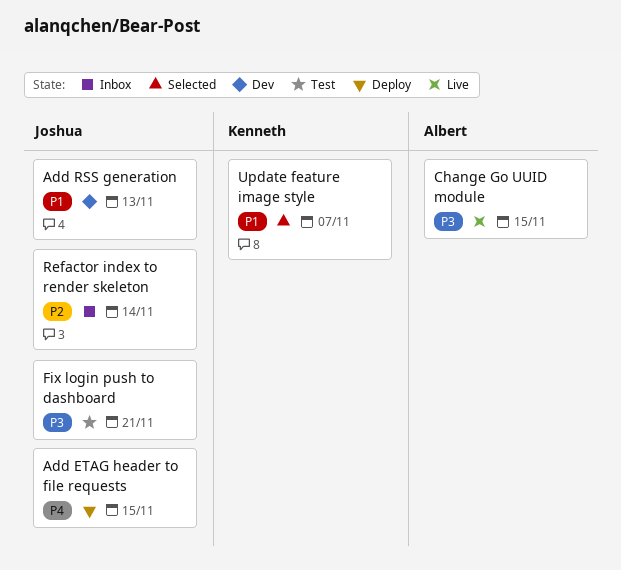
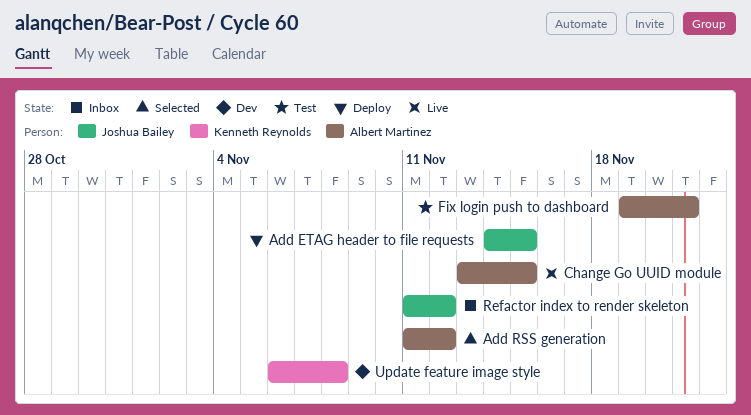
Add RSS generation, status: Dev -> Selected
Add RSS generation, owner: Joshua Bailey -> Albert Martinez
Add RSS generation, due: Nov 13 -> Nov 12
Fix login push to dashboard, owner: Joshua Bailey -> Albert Martinez
Refactor index to render skeleton, due: Nov 14 -> Nov 12
Update feature image style, status: Selected -> Dev
Update feature image style, due: Nov 7 -> Nov 8

